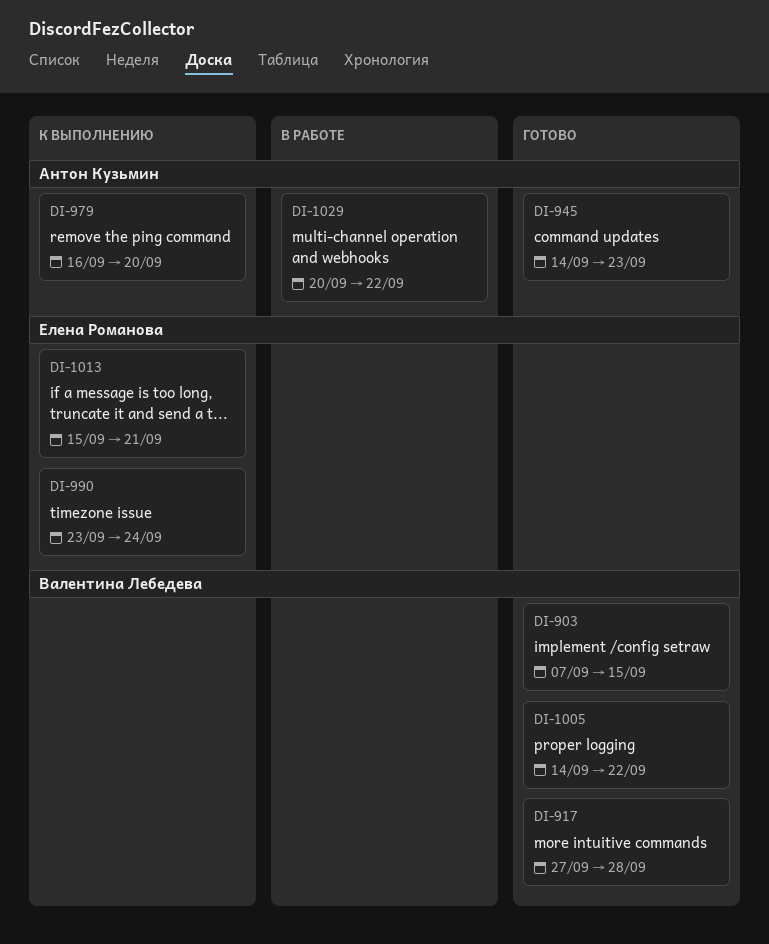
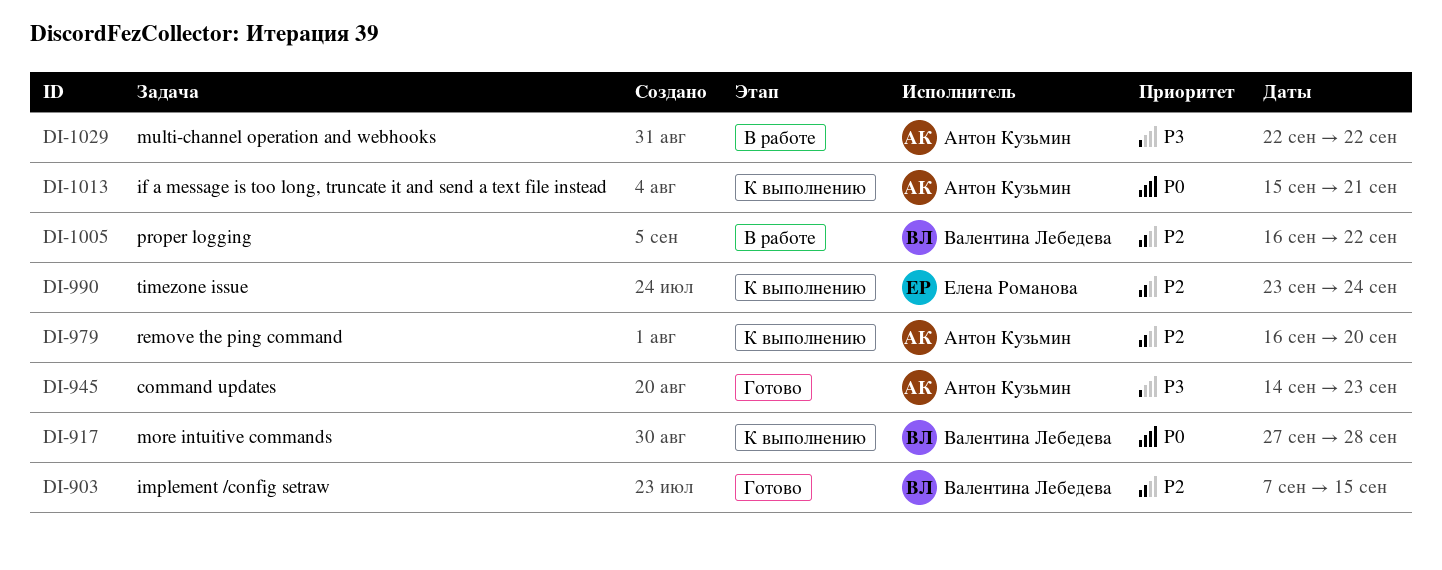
DI-917, status: Готово -> К выполнению
DI-1005, status: Готово -> В работе
DI-1005, start: Sep 14 -> Sep 16
DI-1013, owner: Елена Романова -> Антон Кузьмин
DI-1029, start: Sep 20 -> Sep 22

